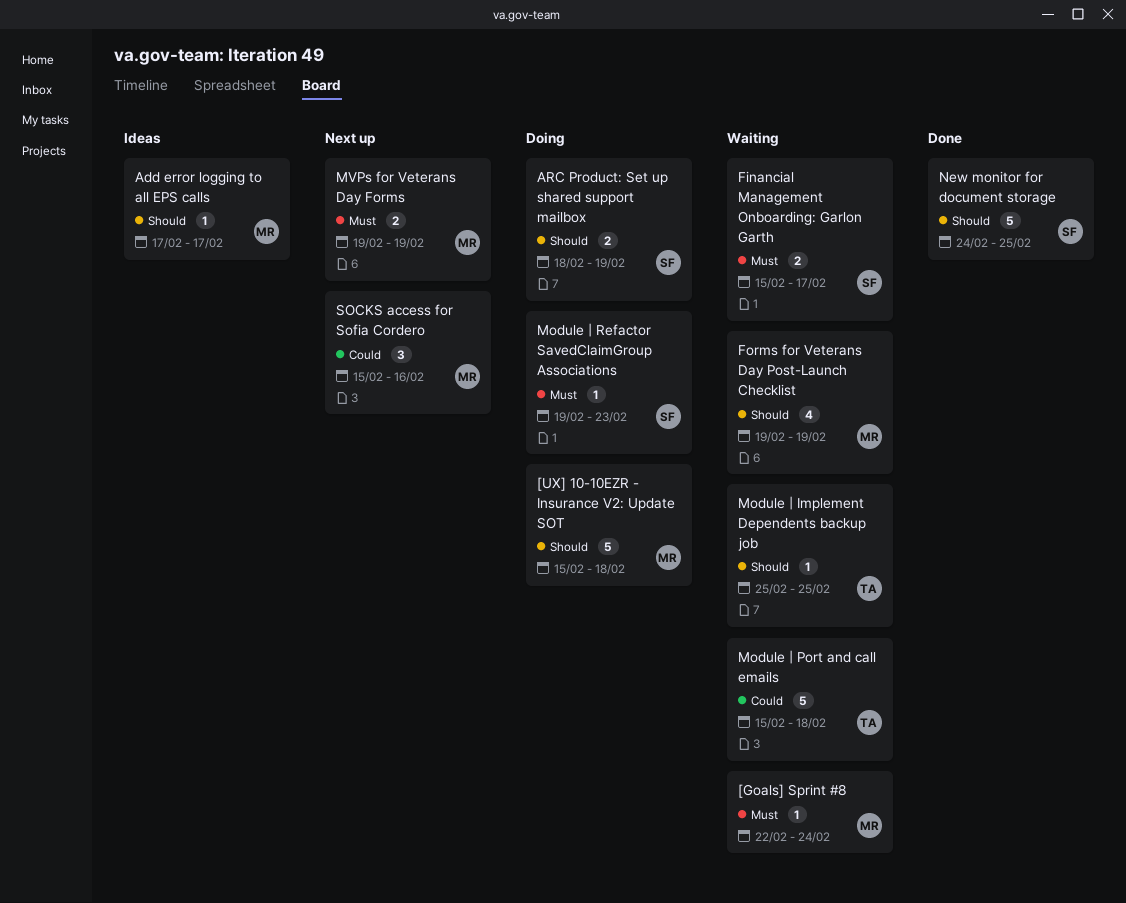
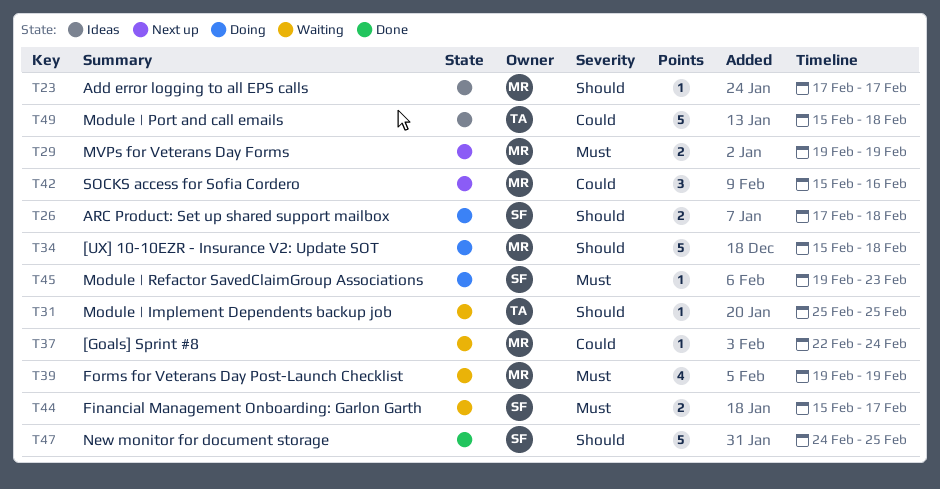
[Goals] Sprint #8, priority: Must -> Could
ARC Product: Set up shared support mailbox, start: Feb 18 -> Feb 17
ARC Product: Set up shared support mailbox, due: Feb 19 -> Feb 18
Forms for Veterans Day Post-Launch Checklist, priority: Should -> Must
Module | Port and call emails, status: Waiting -> Ideas

